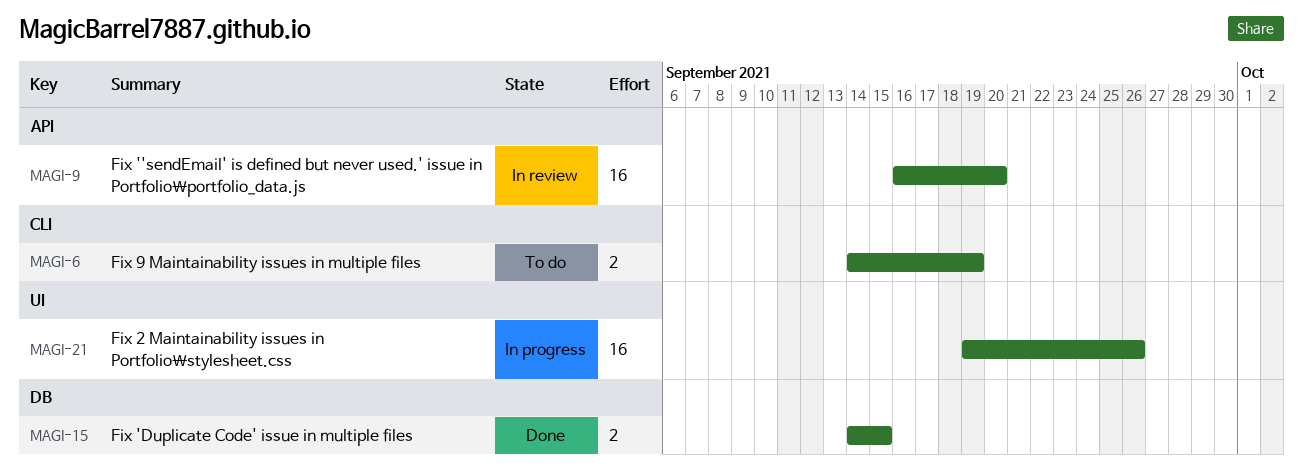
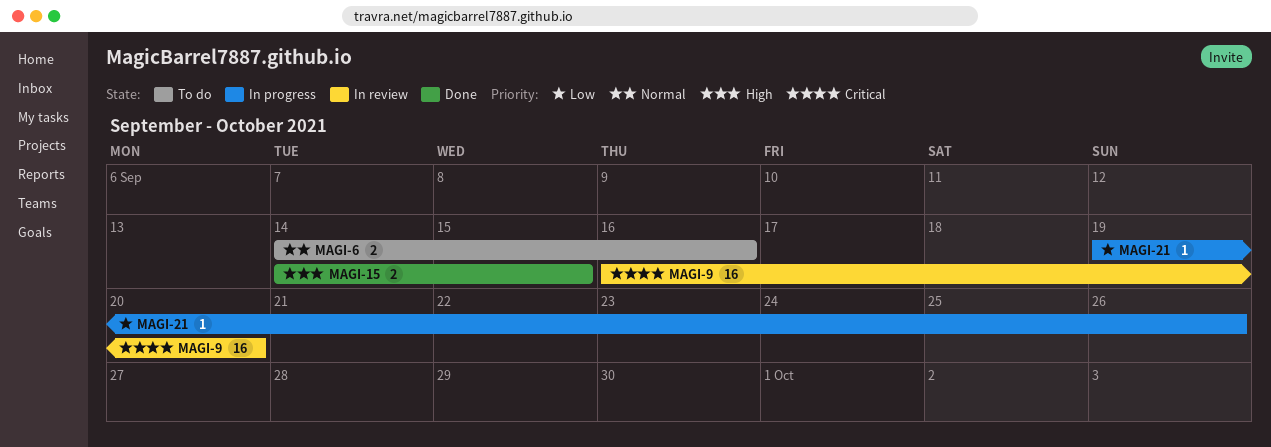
MAGI-6, due: Sep 19 -> Sep 16
MAGI-21, estimate: 16 -> 1

